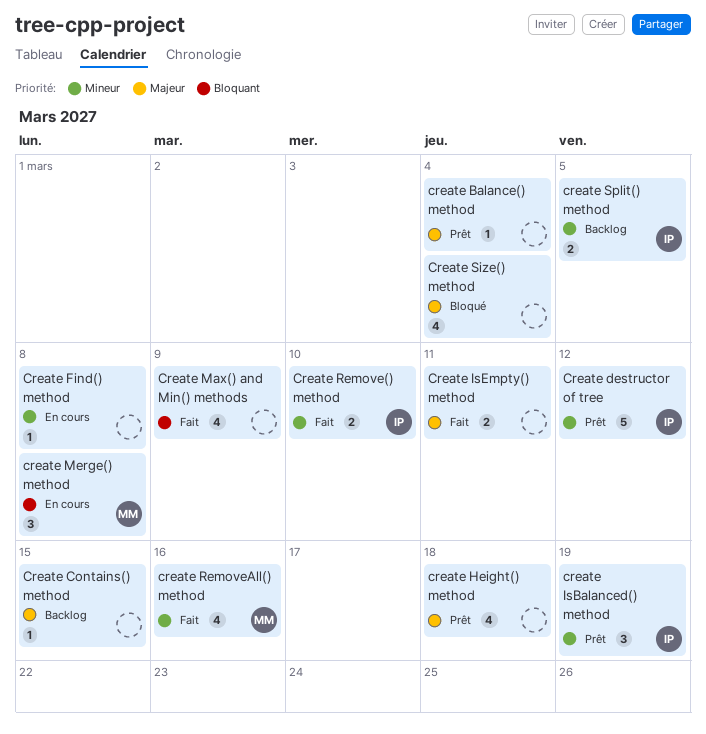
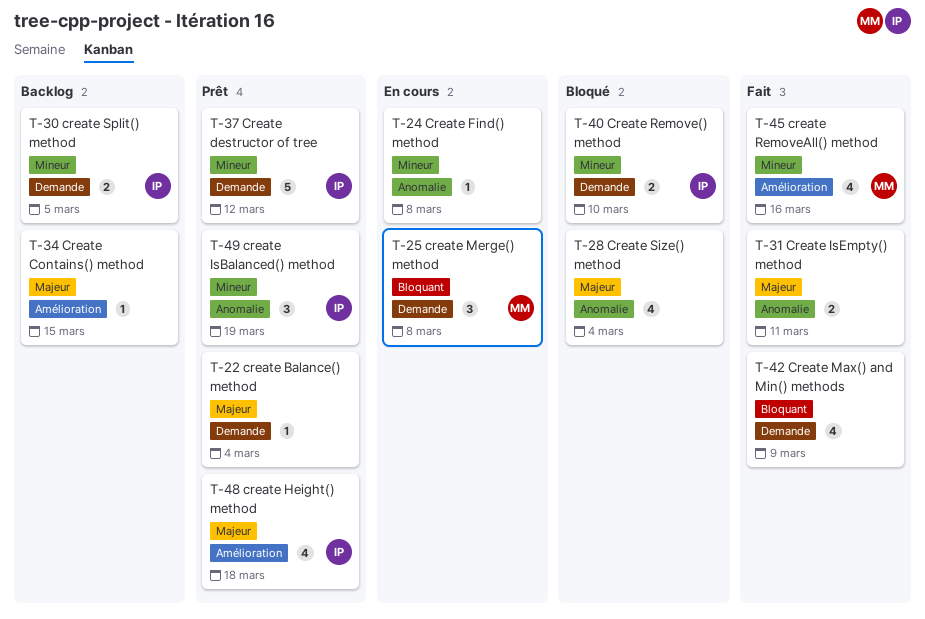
create Height() method, owner: none -> IP
Create Remove() method, status: Fait -> Bloqué

